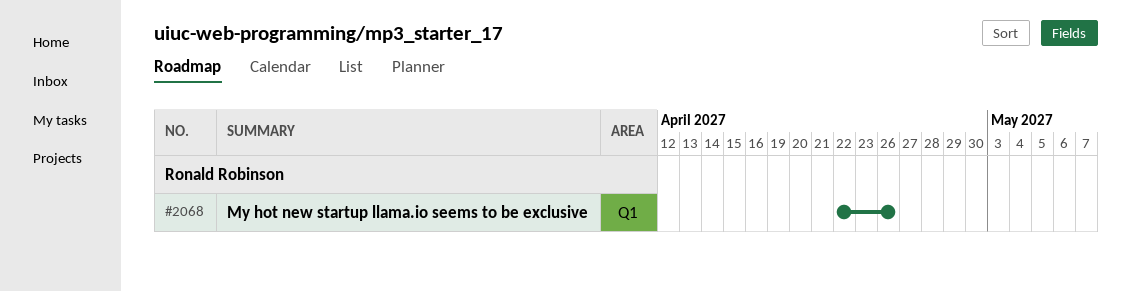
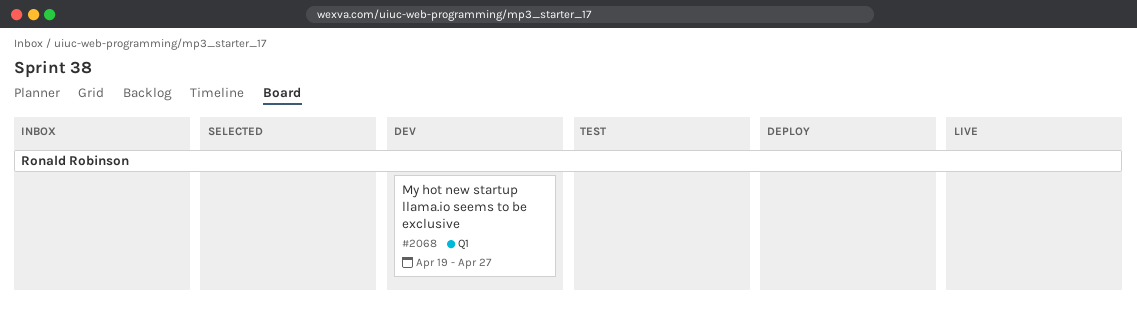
#2068, start: Apr 22 -> Apr 19
#2068, due: Apr 26 -> Apr 27

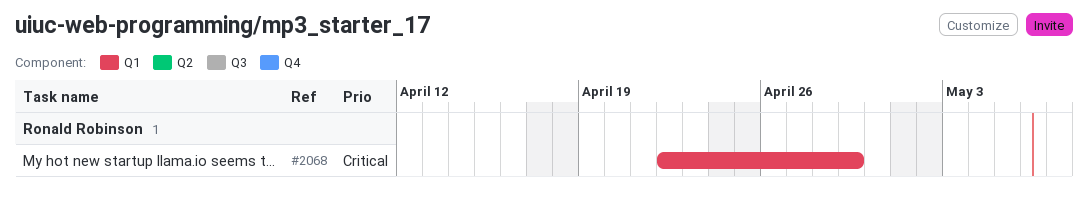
#2068, start: Apr 19 -> Apr 22
#2068, due: Apr 27 -> Apr 29

